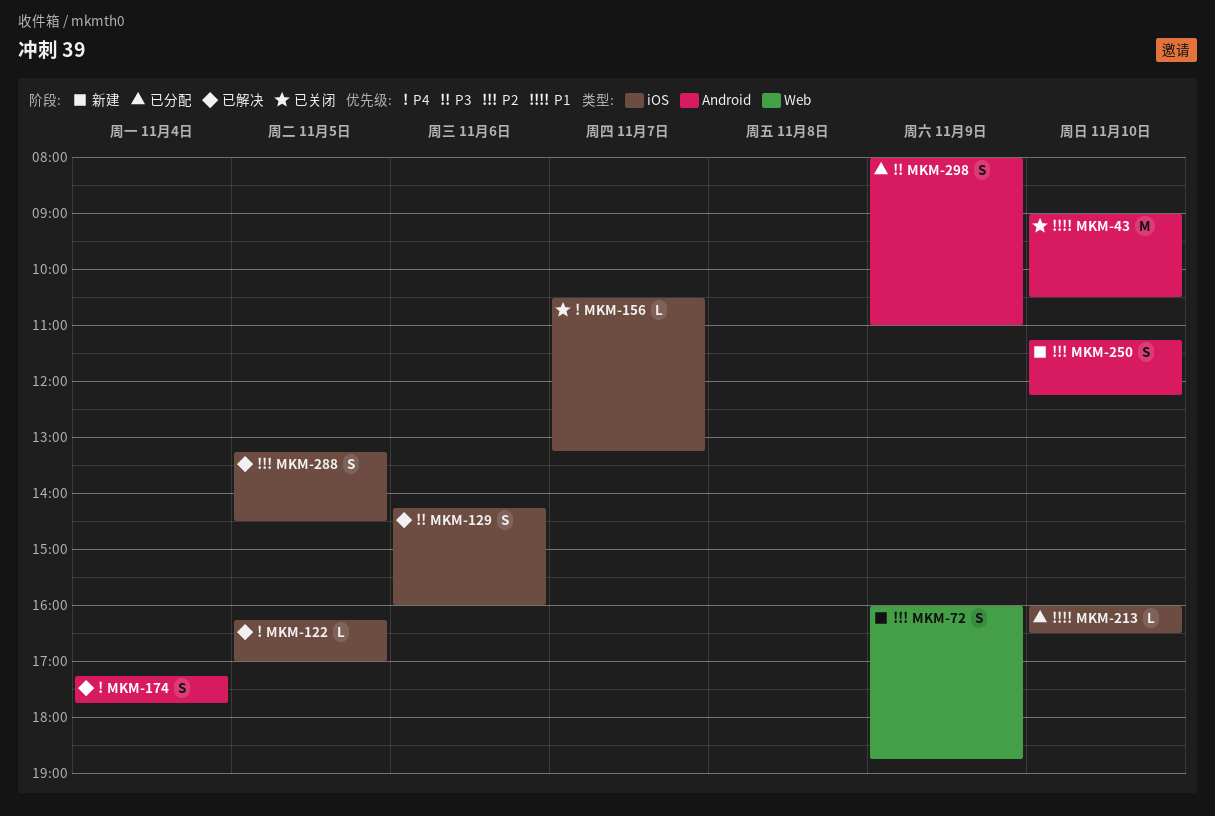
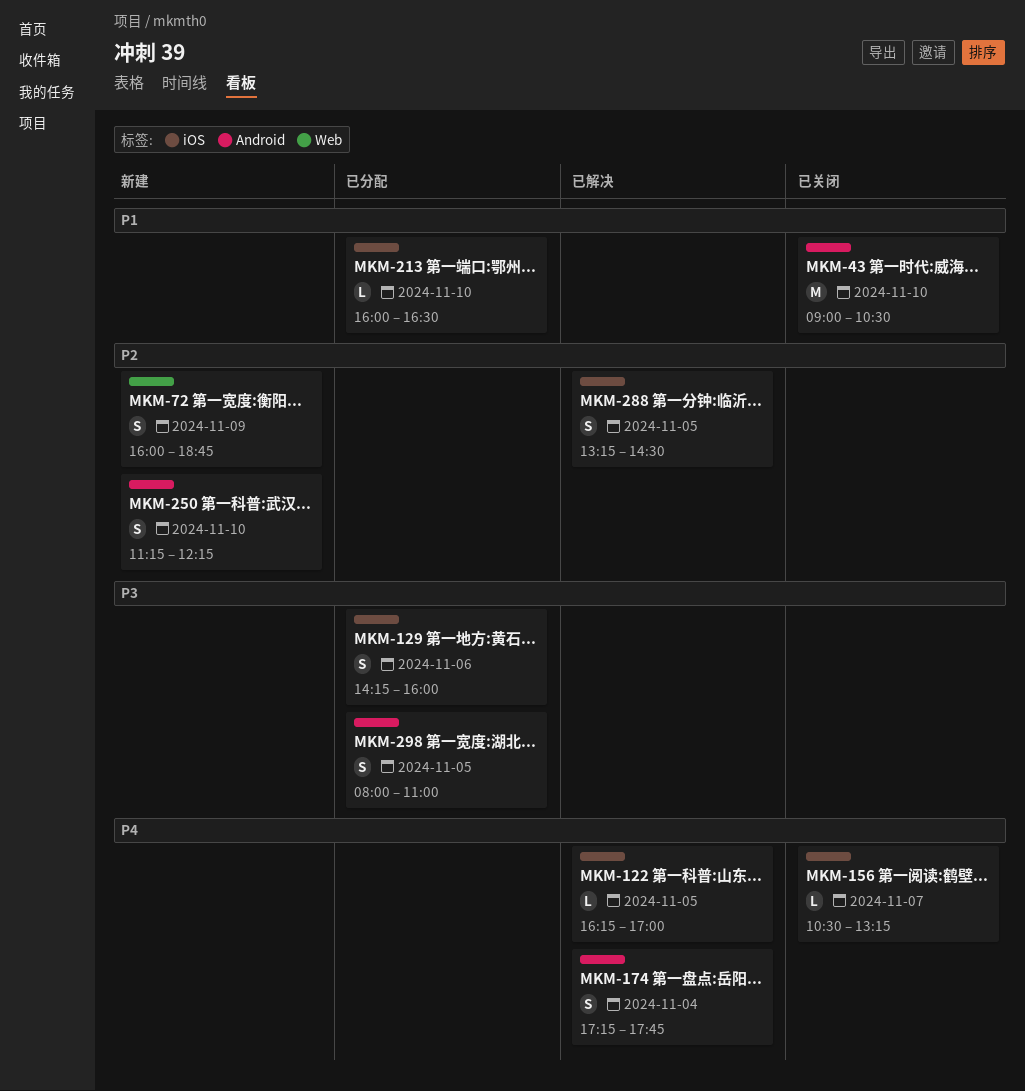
MKM-129, status: 已解决 -> 已分配
MKM-298, day: Nov 9 -> Nov 5

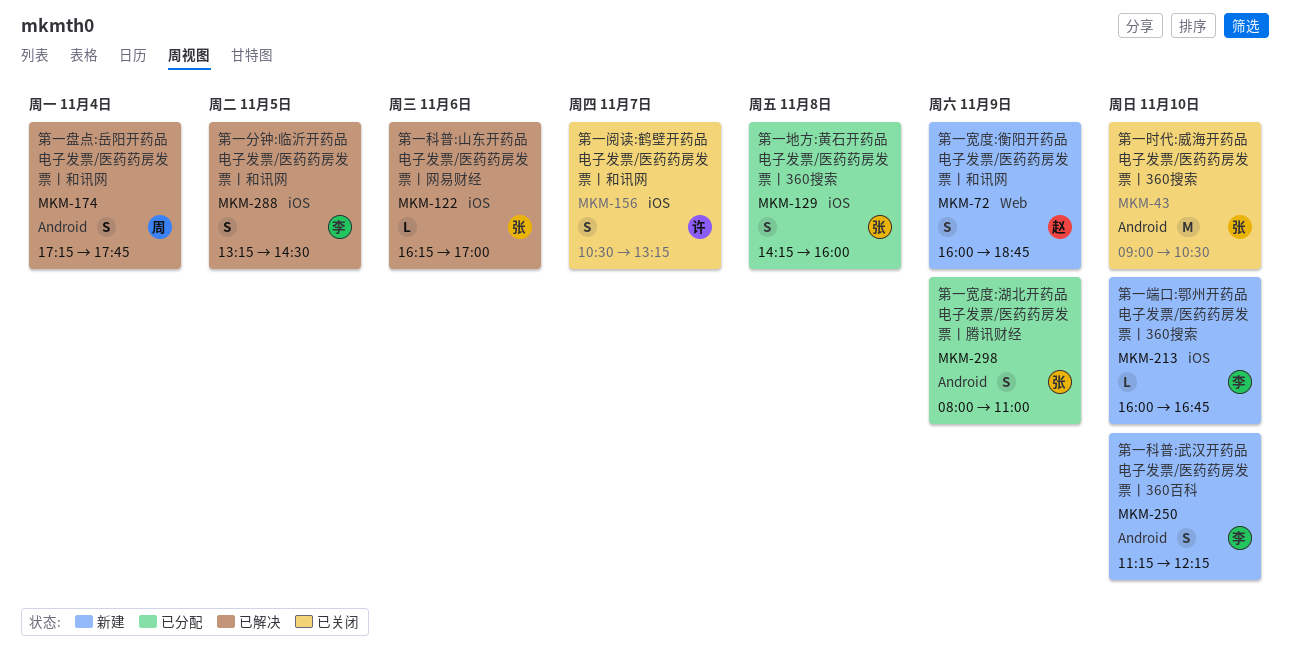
MKM-122, day: Nov 5 -> Nov 6
MKM-129, day: Nov 6 -> Nov 8
MKM-156, estimate: L -> S
MKM-213, status: 已分配 -> 新建
MKM-213, ends: 16:30 -> 16:45
MKM-298, day: Nov 5 -> Nov 9

